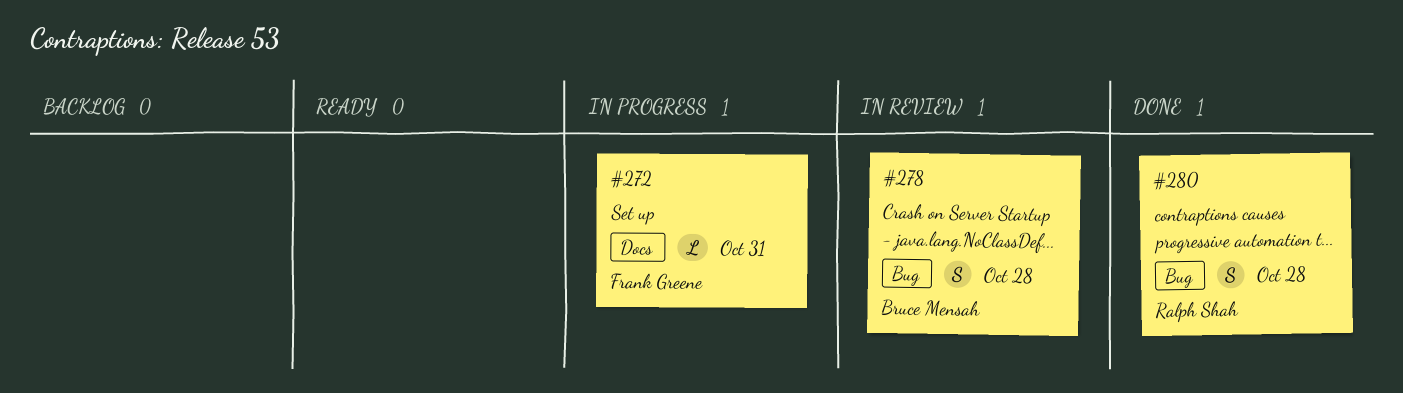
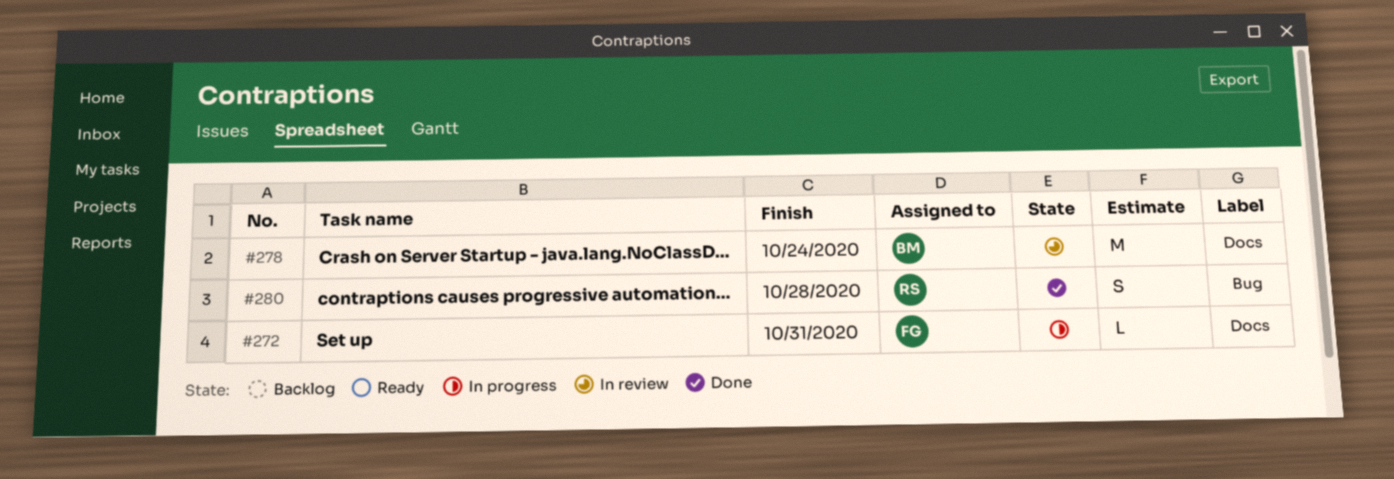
#278, label: Bug -> Docs
#278, estimate: S -> M
#278, due: Oct 28 -> Oct 24

